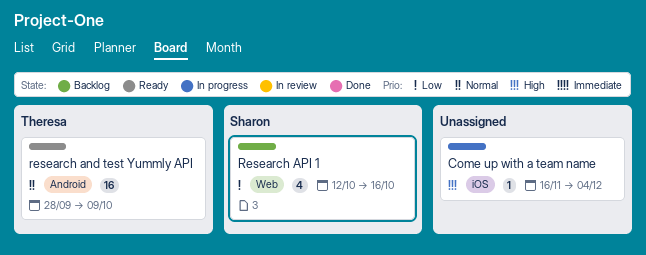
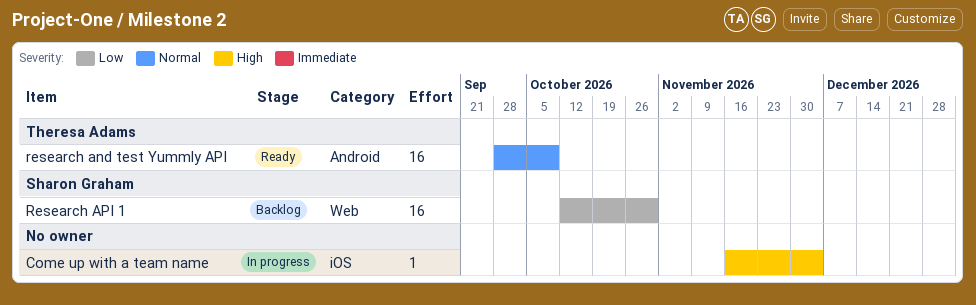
Research API 1, estimate: 4 -> 16
Research API 1, due: Oct 16 -> Oct 30

